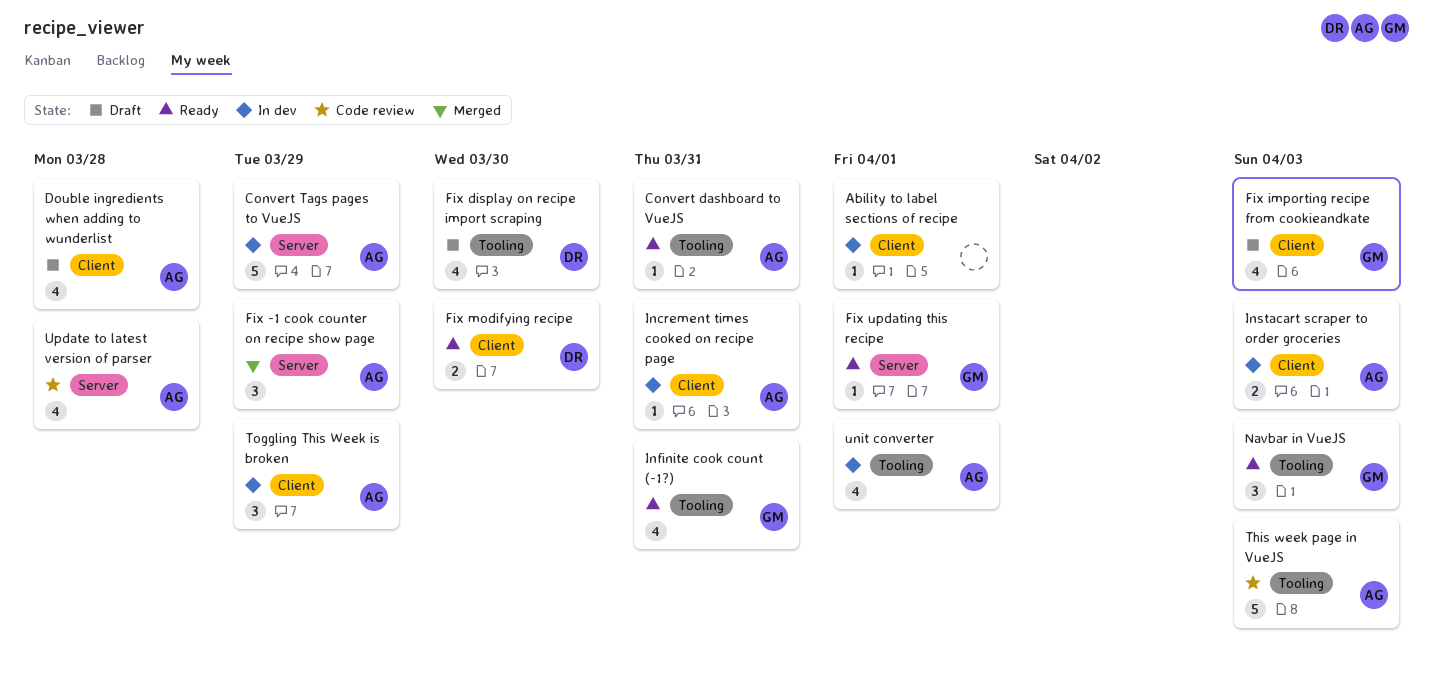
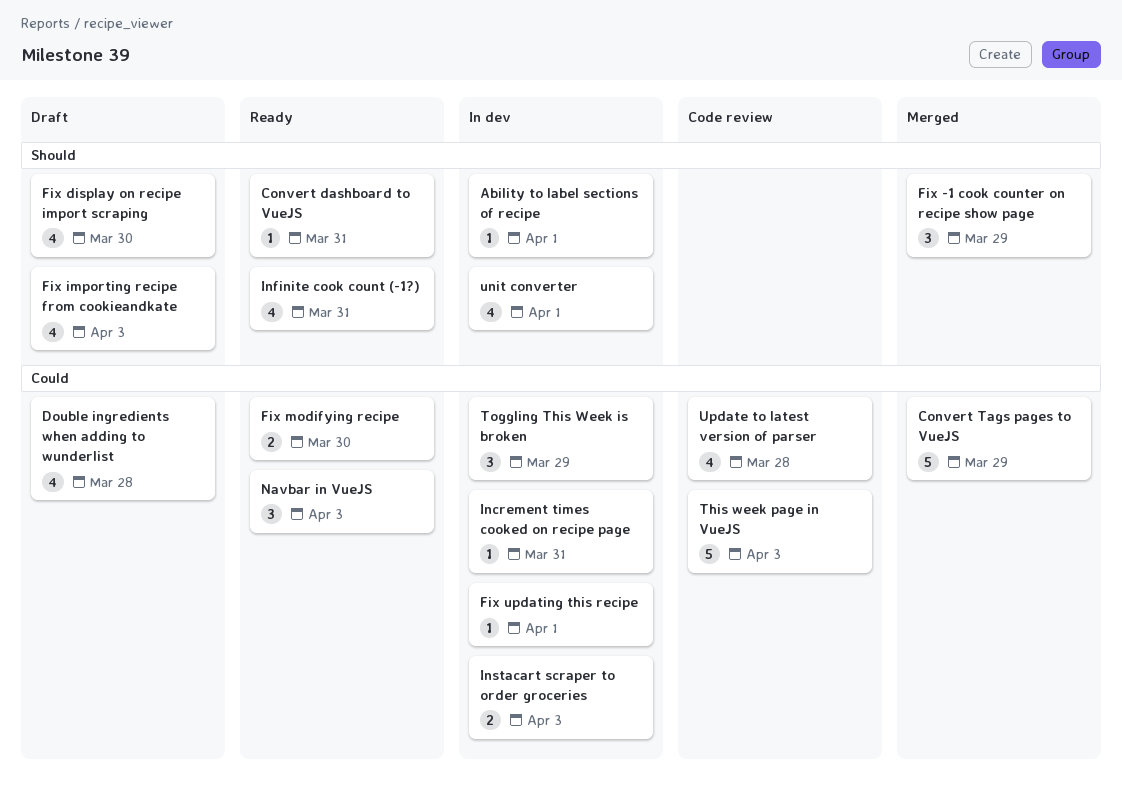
Convert Tags pages to VueJS, status: In dev -> Merged
Fix updating this recipe, status: Ready -> In dev

